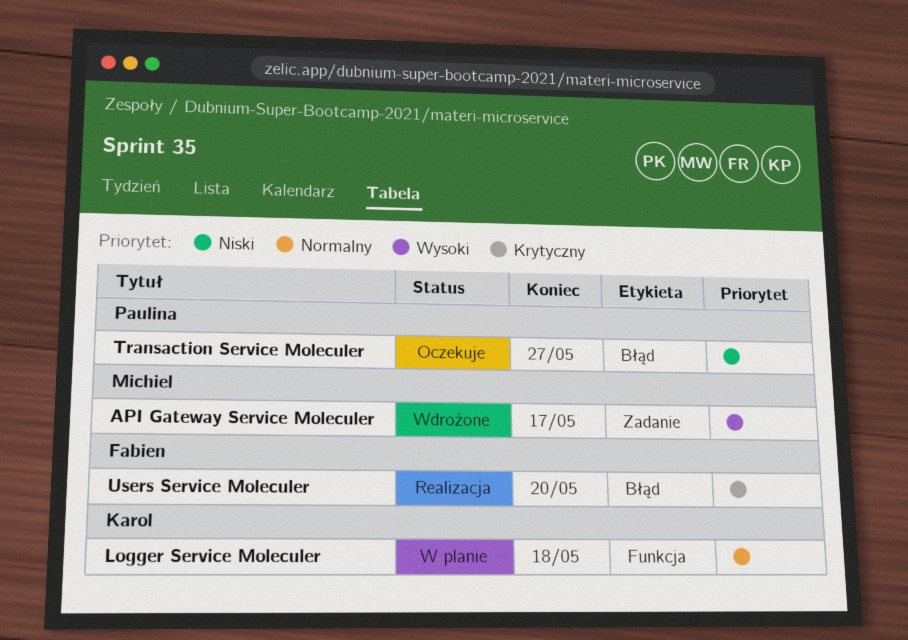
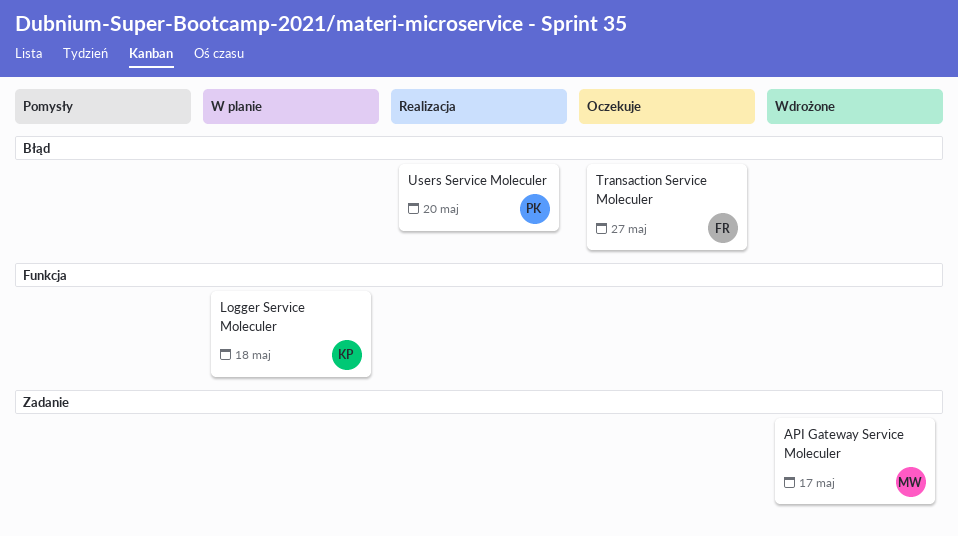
Transaction Service Moleculer, owner: Paulina -> Fabien
Users Service Moleculer, owner: Fabien -> Paulina

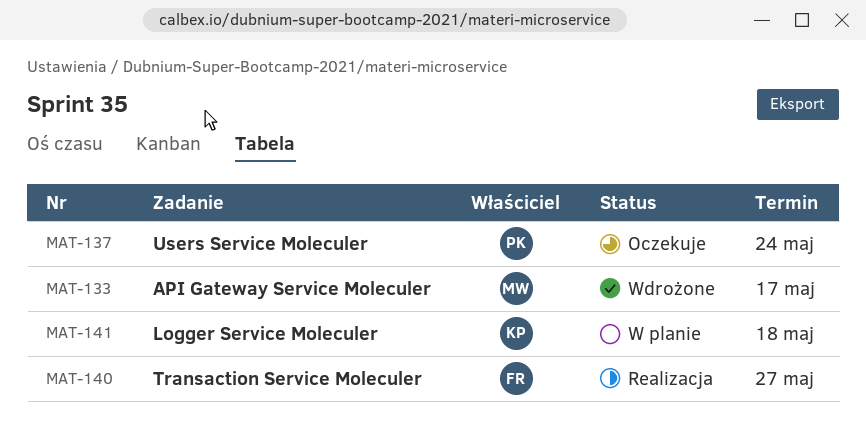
Transaction Service Moleculer, status: Oczekuje -> Realizacja
Users Service Moleculer, status: Realizacja -> Oczekuje
Users Service Moleculer, due: May 20 -> May 24

